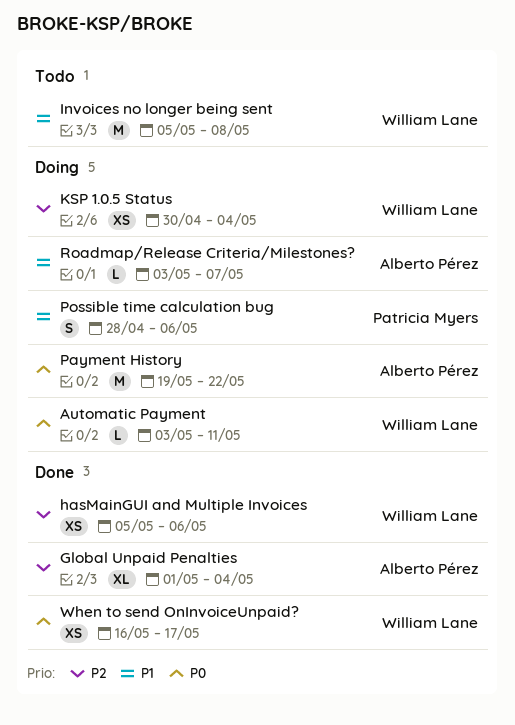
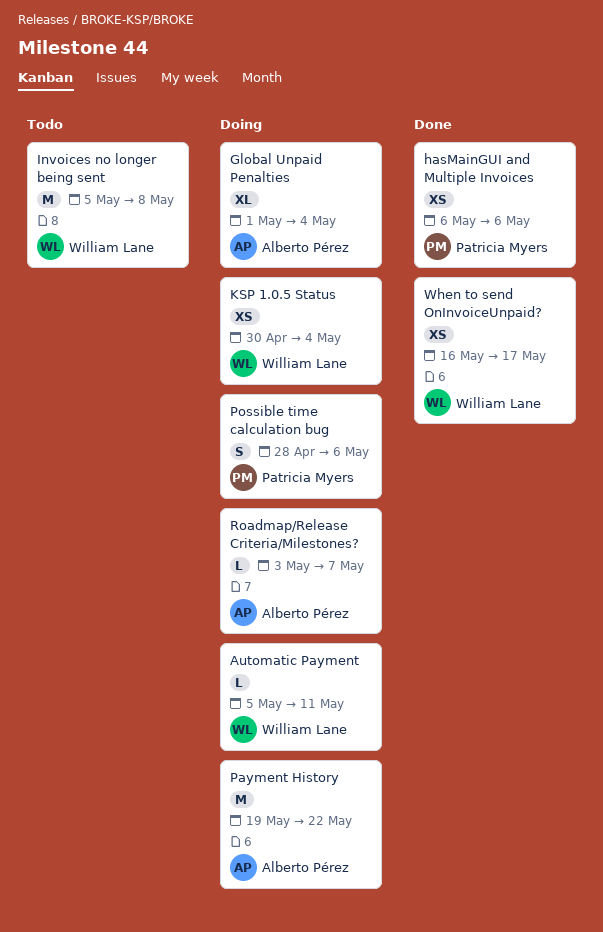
Automatic Payment, start: May 3 -> May 5
Global Unpaid Penalties, status: Done -> Doing
hasMainGUI and Multiple Invoices, owner: William Lane -> Patricia Myers
hasMainGUI and Multiple Invoices, start: May 5 -> May 6

